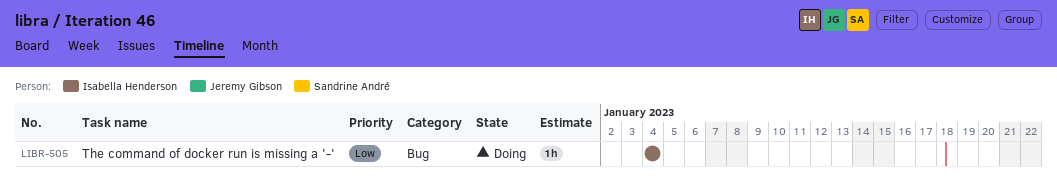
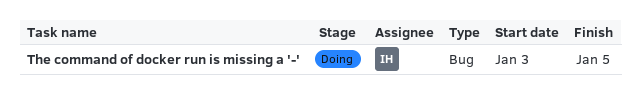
The command of docker run is missing a '-', start: Jan 4 -> Jan 3
The command of docker run is missing a '-', due: Jan 4 -> Jan 5

